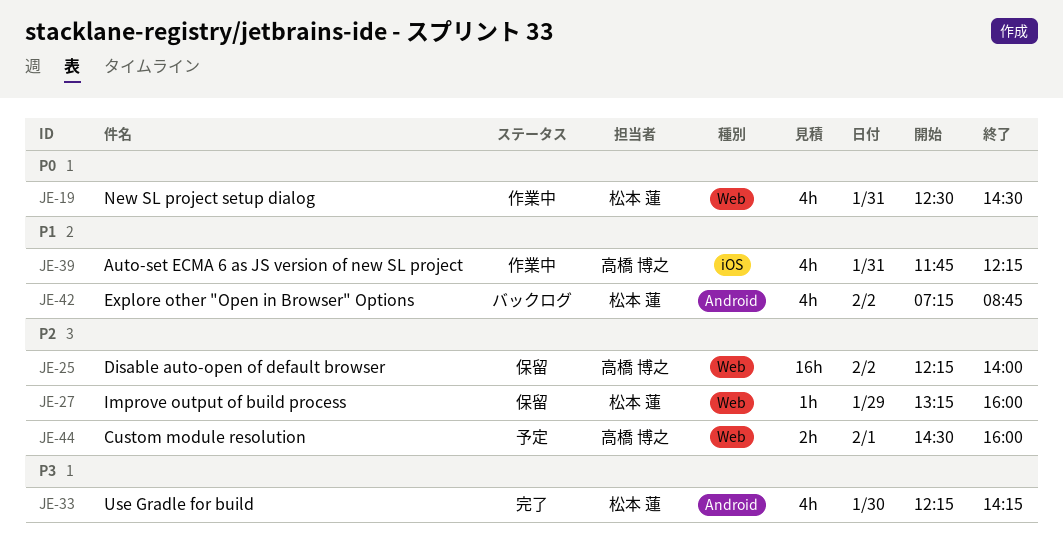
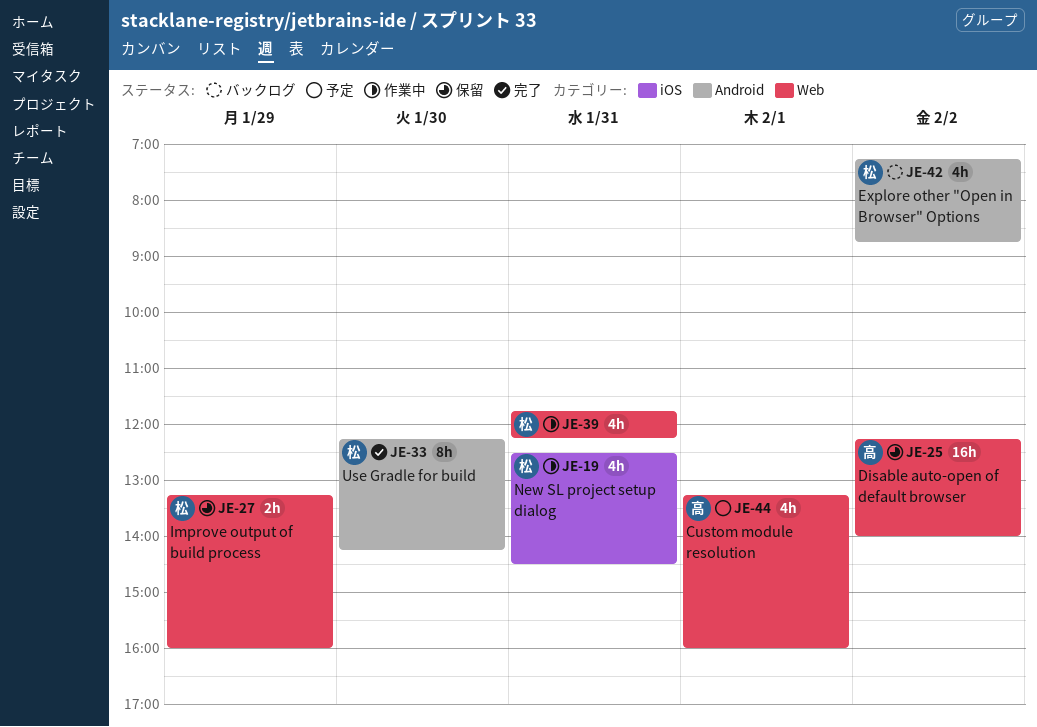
JE-19, label: Web -> iOS
JE-27, estimate: 1h -> 2h
JE-33, estimate: 4h -> 8h
JE-39, owner: 高橋 博之 -> 松本 蓮
JE-39, label: iOS -> Web
JE-44, estimate: 2h -> 4h
JE-44, begins: 14:30 -> 13:15

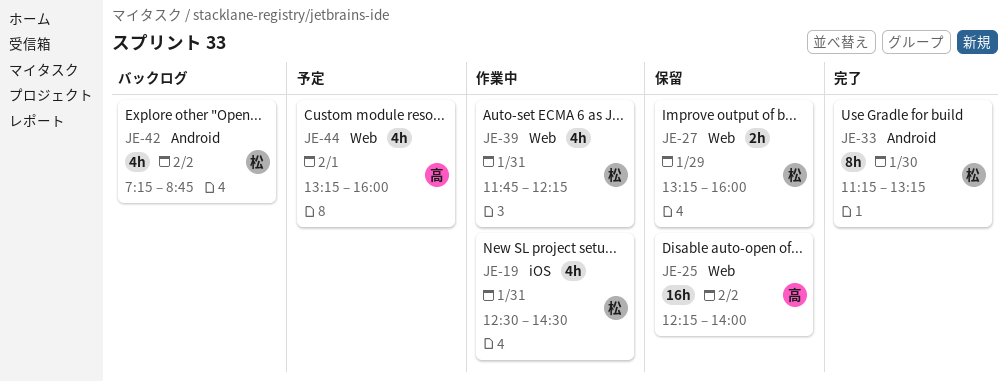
JE-33, begins: 12:15 -> 11:15
JE-33, ends: 14:15 -> 13:15

